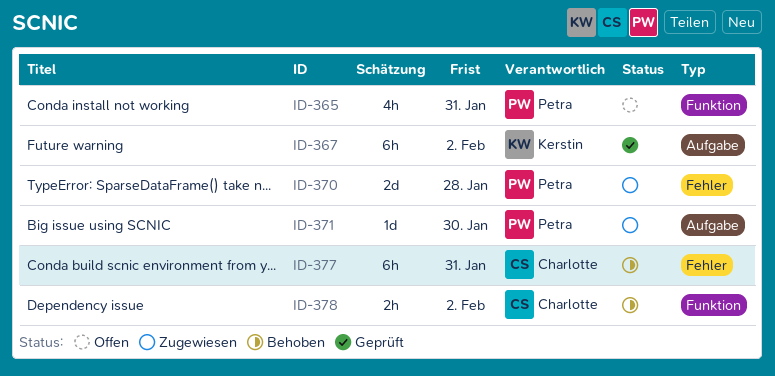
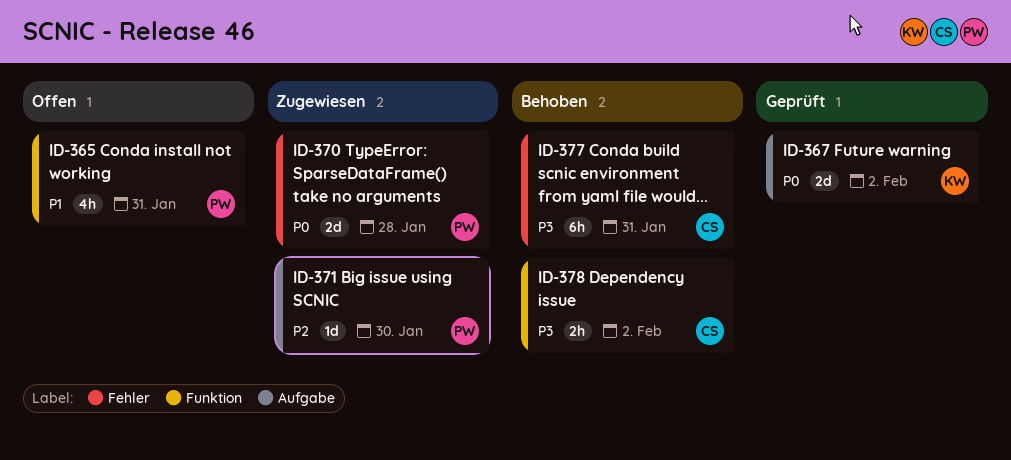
ID-367, estimate: 6h -> 2d

